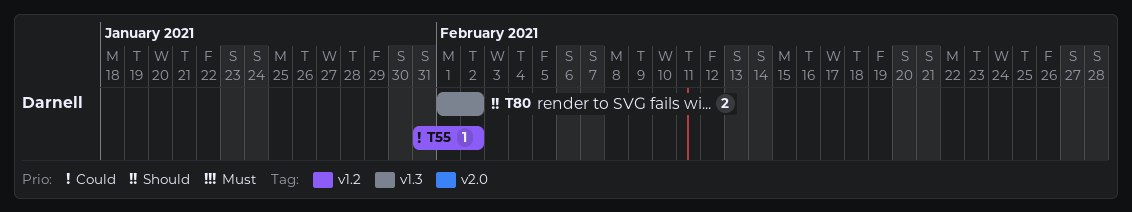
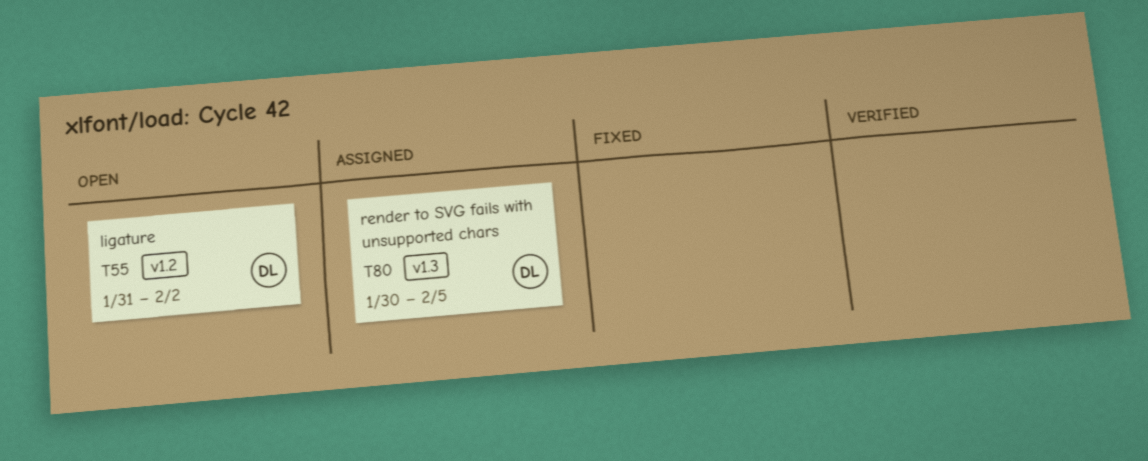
T80, start: Feb 1 -> Jan 30
T80, due: Feb 2 -> Feb 5

